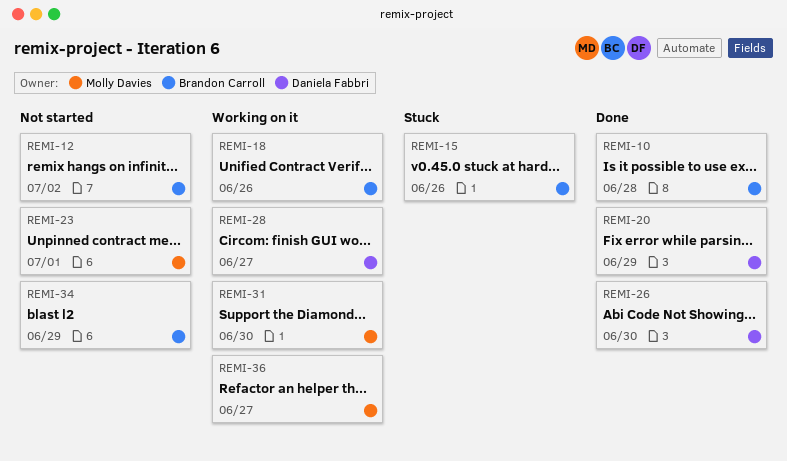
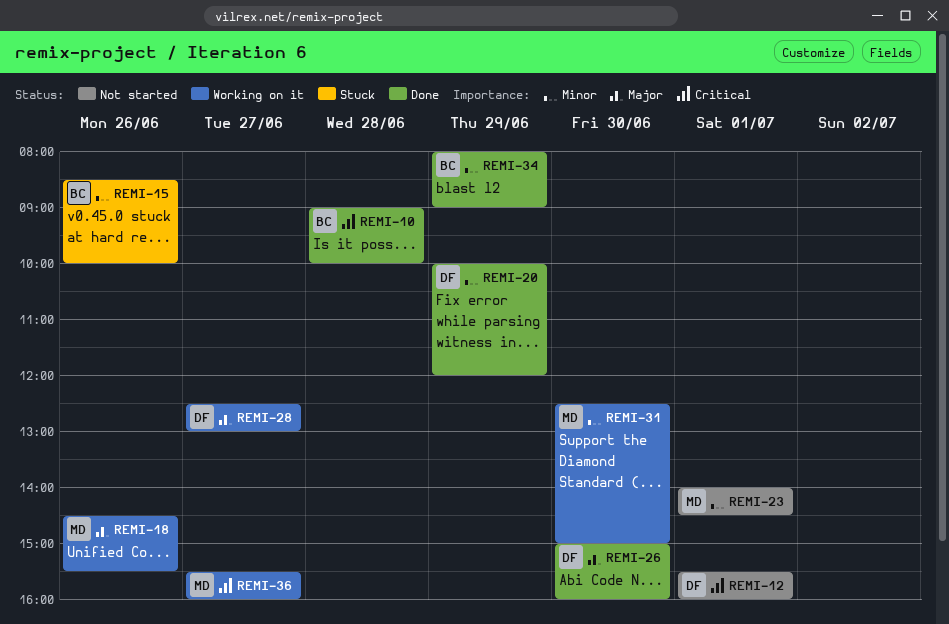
REMI-12, owner: Brandon Carroll -> Daniela Fabbri
REMI-12, day: Jul 2 -> Jul 1
REMI-18, owner: Brandon Carroll -> Molly Davies
REMI-34, status: Not started -> Done

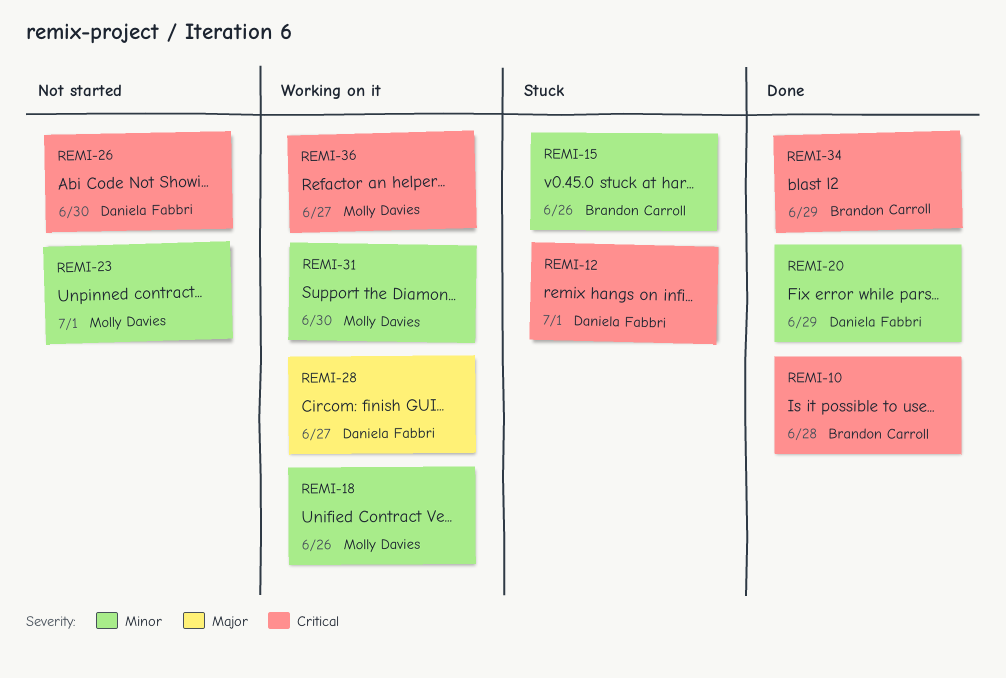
REMI-12, status: Not started -> Stuck
REMI-18, priority: Major -> Minor
REMI-26, status: Done -> Not started
REMI-26, priority: Major -> Critical
REMI-34, priority: Minor -> Critical

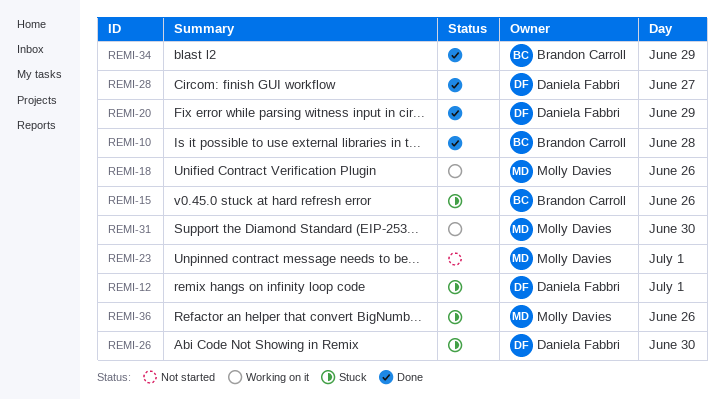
REMI-26, status: Not started -> Stuck
REMI-28, status: Working on it -> Done
REMI-36, status: Working on it -> Stuck
REMI-36, day: Jun 27 -> Jun 26

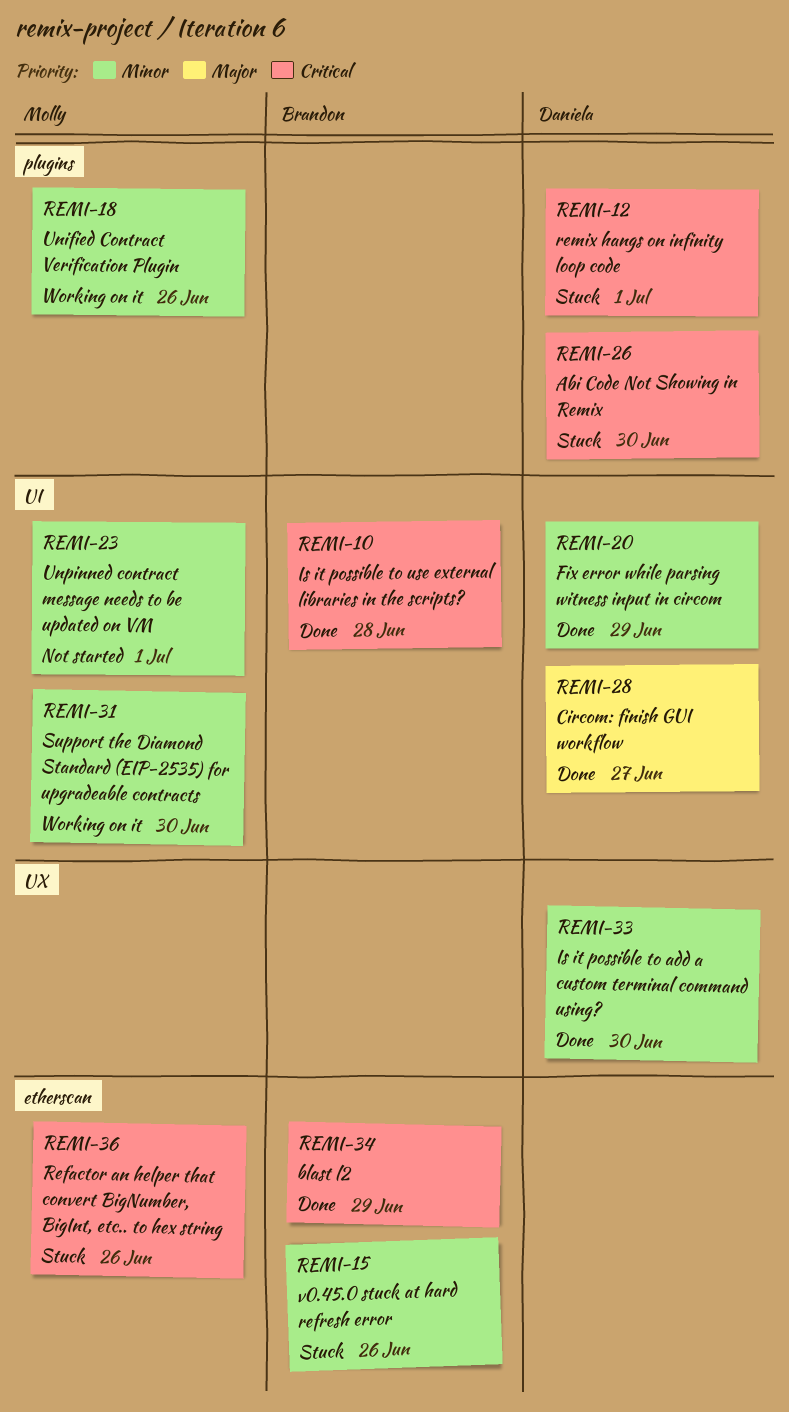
REMI-33: none -> present

